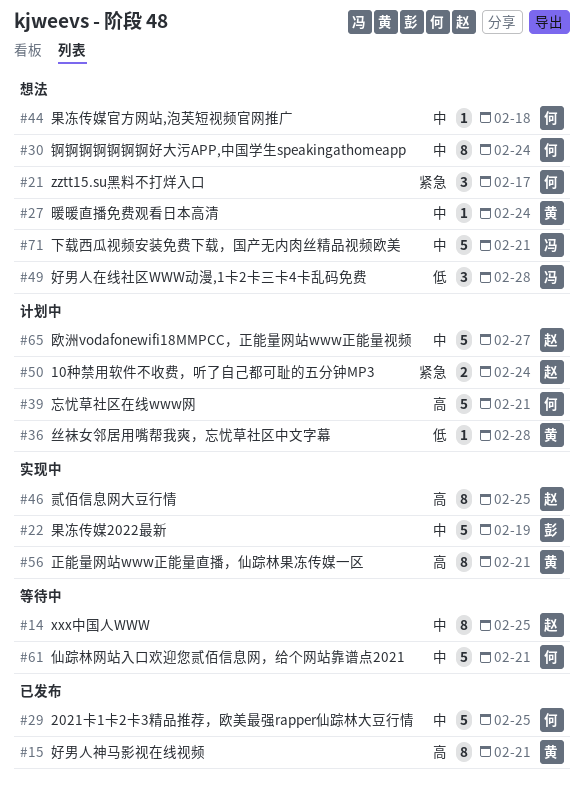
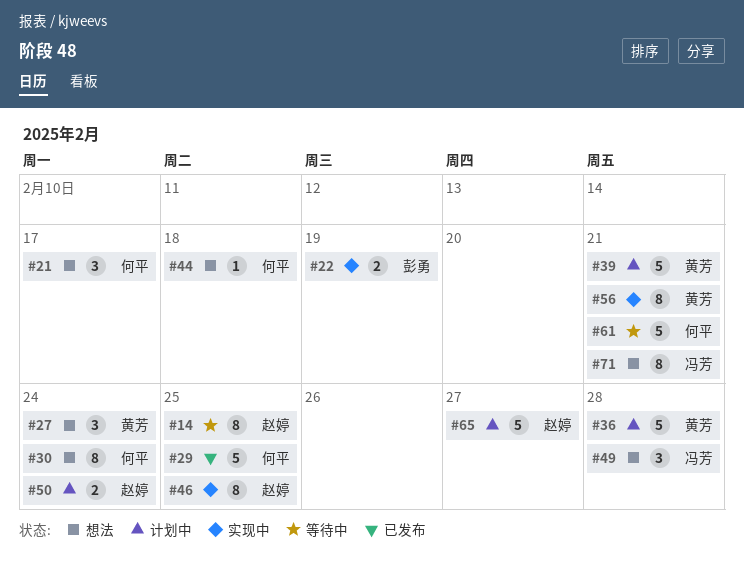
#15: present -> none
#22, estimate: 5 -> 2
#27, estimate: 1 -> 3
#36, estimate: 1 -> 5
#39, owner: 何平 -> 黄芳
#71, estimate: 5 -> 8

